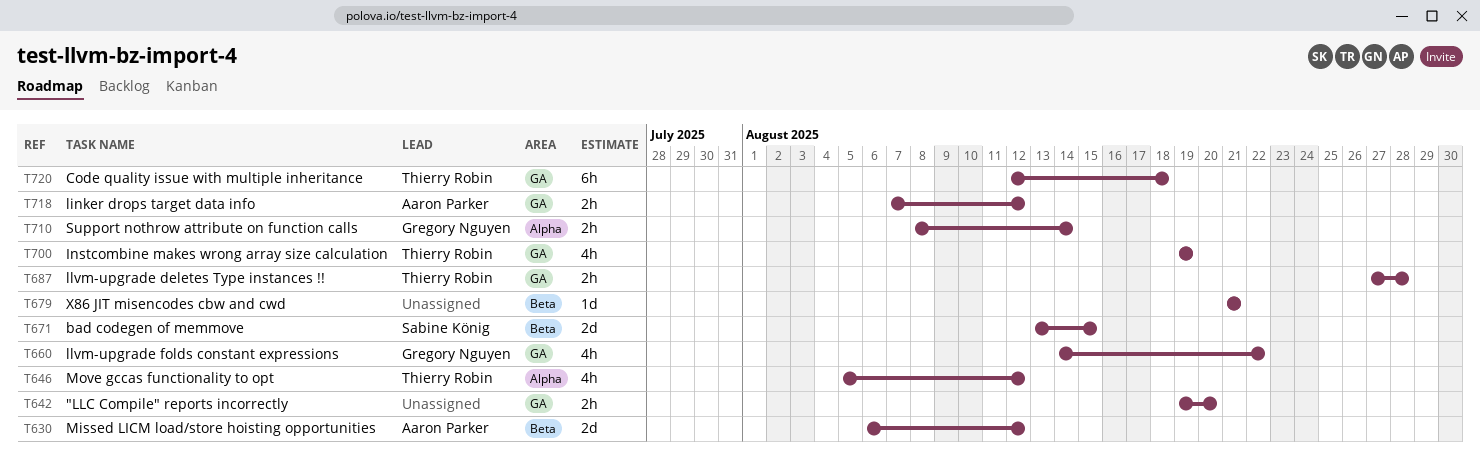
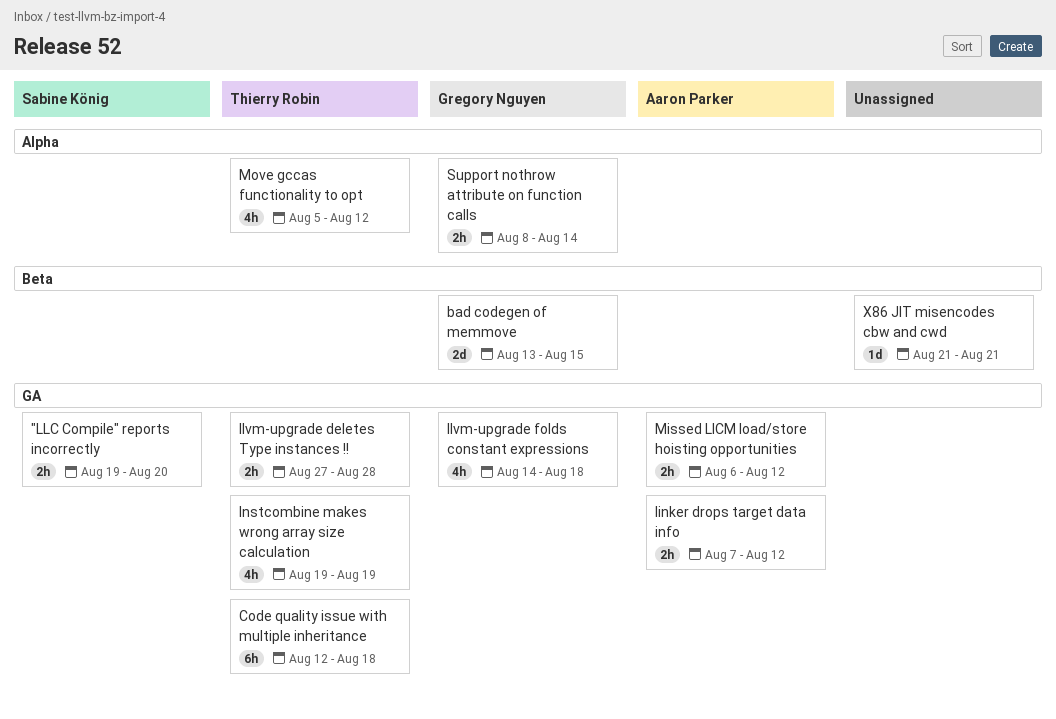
"LLC Compile" reports incorrectly, owner: none -> Sabine König
bad codegen of memmove, owner: Sabine König -> Gregory Nguyen
llvm-upgrade folds constant expressions, due: Aug 22 -> Aug 18
Missed LICM load/store hoisting opportunities, label: Beta -> GA
Missed LICM load/store hoisting opportunities, estimate: 2d -> 2h

